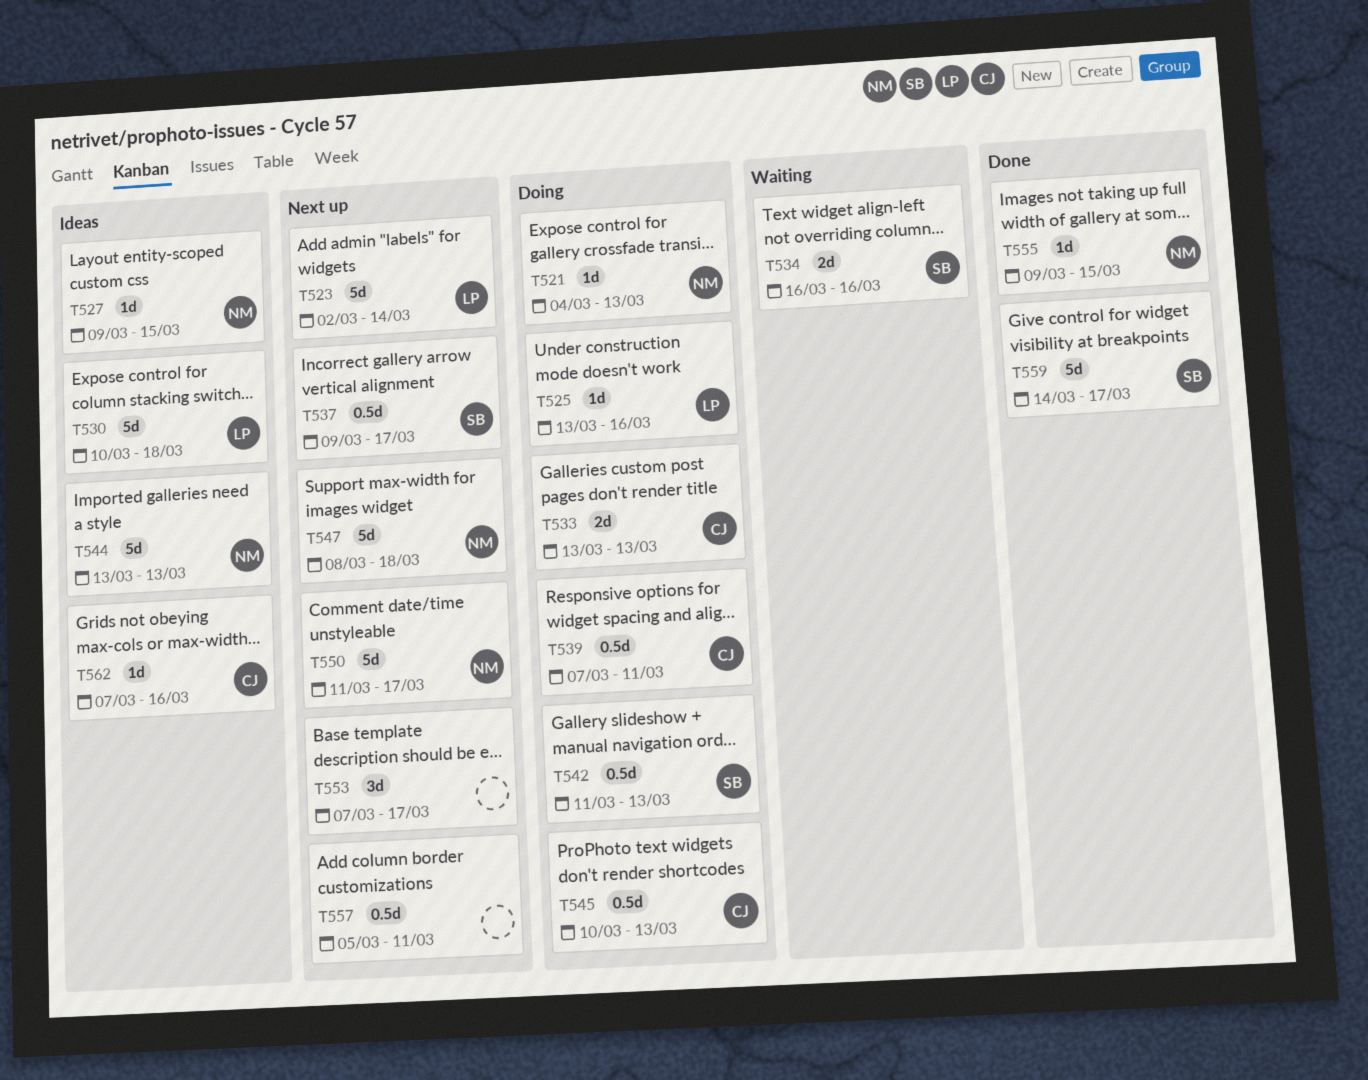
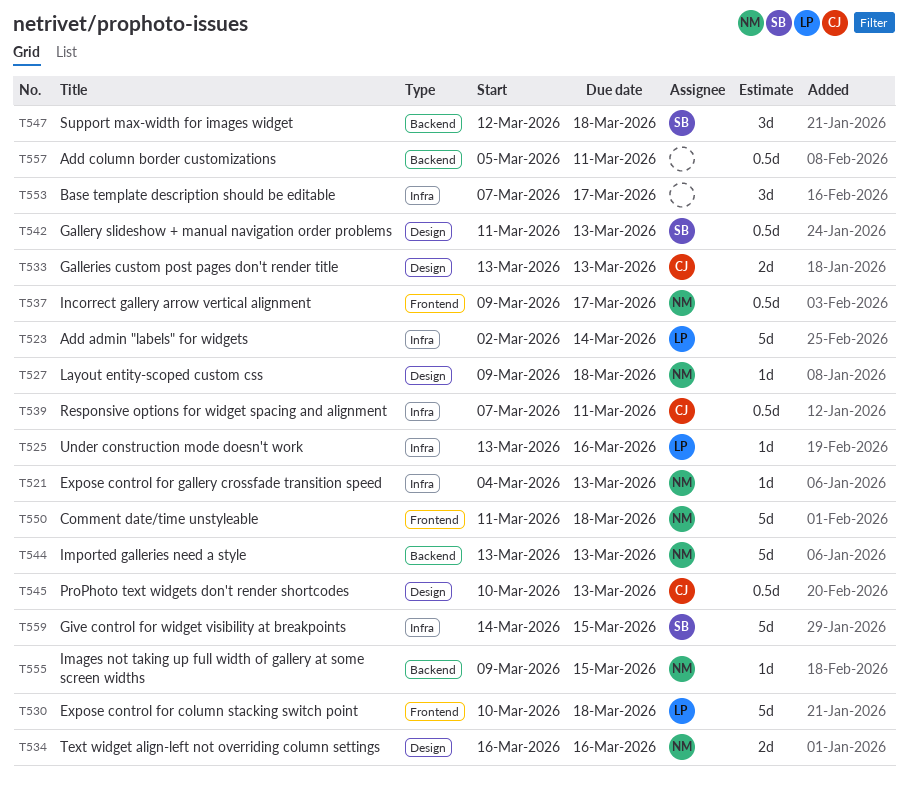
T527, due: Mar 15 -> Mar 18
T534, owner: SB -> NM
T537, owner: SB -> NM
T547, owner: NM -> SB
T547, estimate: 5d -> 3d
T547, start: Mar 8 -> Mar 12
T550, due: Mar 17 -> Mar 18
T559, due: Mar 17 -> Mar 15
T562: present -> none

